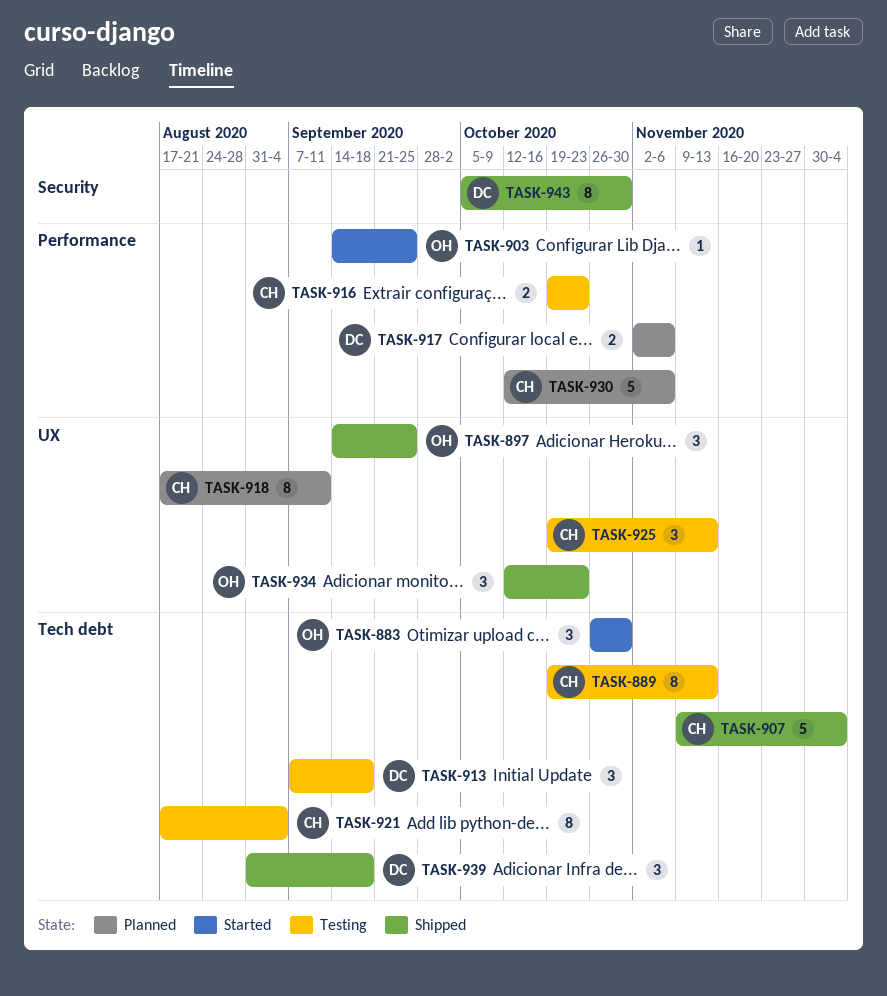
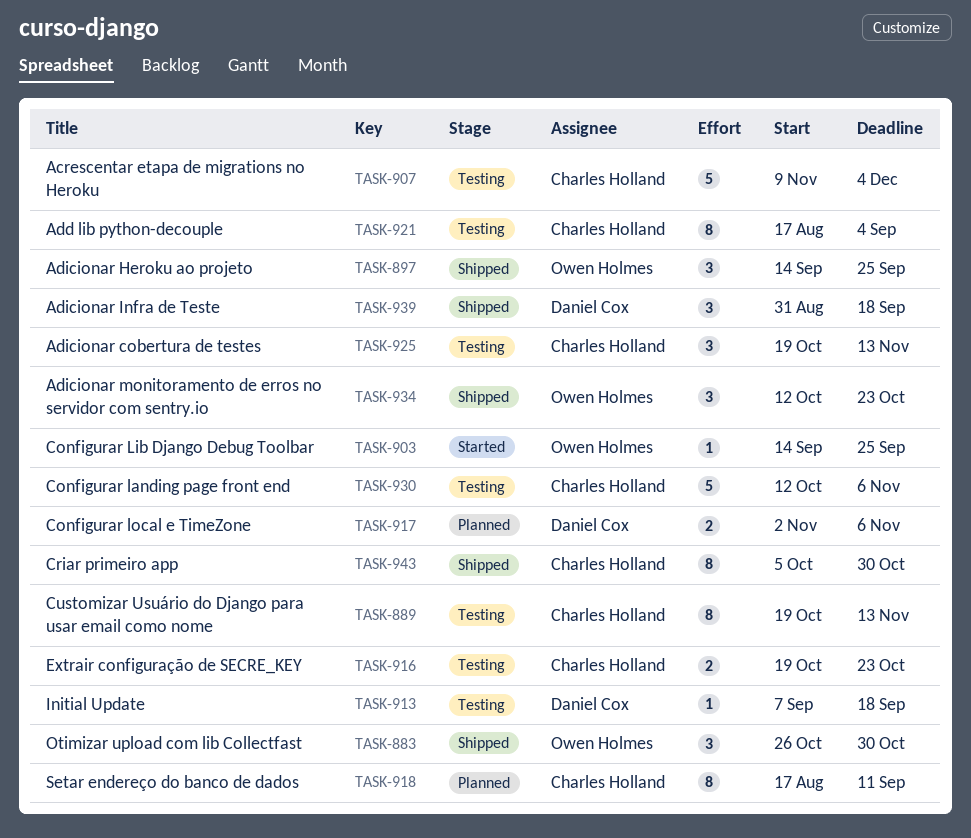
TASK-883, status: Started -> Shipped
TASK-907, status: Shipped -> Testing
TASK-913, estimate: 3 -> 1
TASK-930, status: Planned -> Testing
TASK-943, owner: Daniel Cox -> Charles Holland

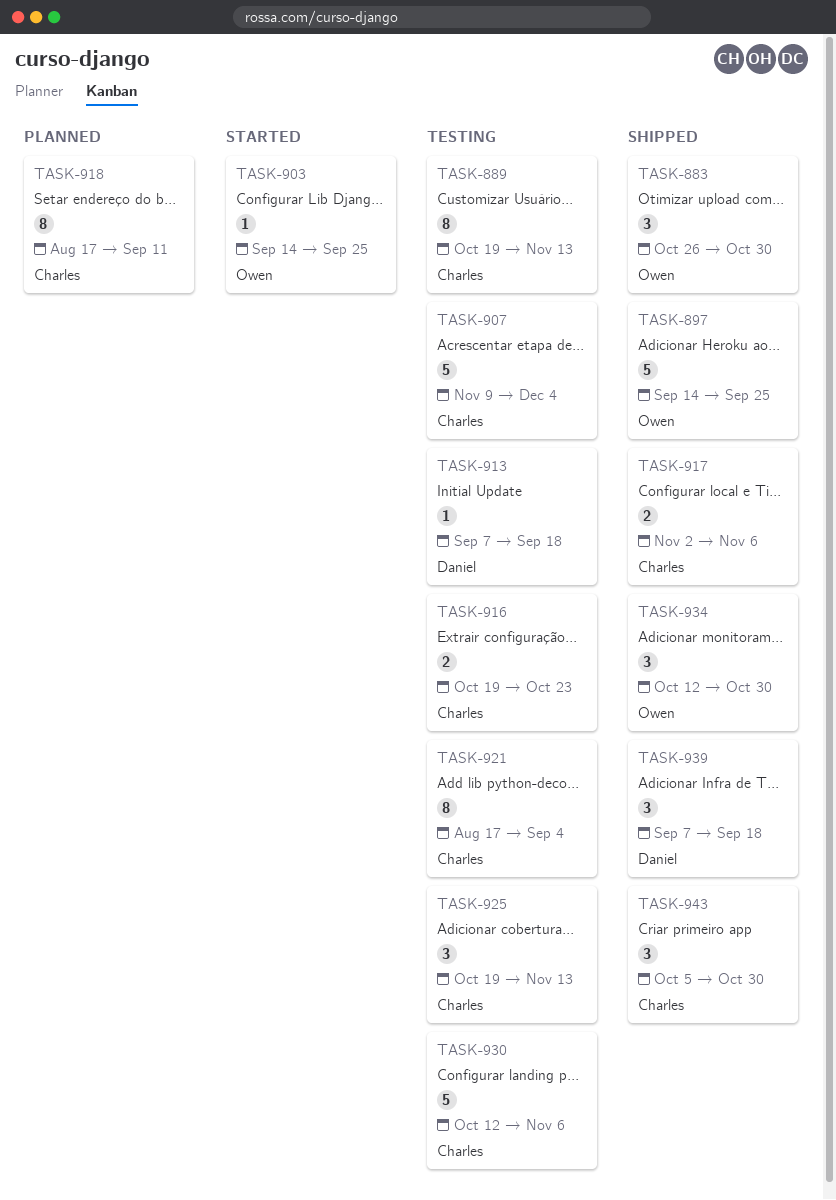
TASK-897, estimate: 3 -> 5
TASK-917, status: Planned -> Shipped
TASK-917, owner: Daniel Cox -> Charles Holland
TASK-934, due: Oct 23 -> Oct 30
TASK-939, start: Aug 31 -> Sep 7
TASK-943, estimate: 8 -> 3

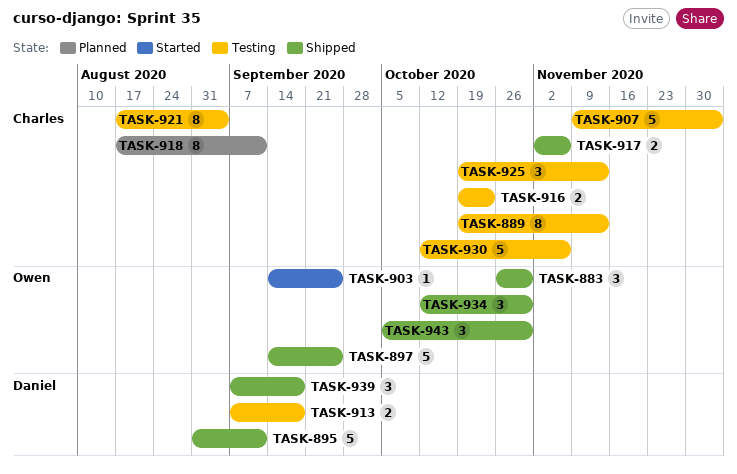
TASK-895: none -> present
TASK-913, estimate: 1 -> 2
TASK-943, owner: Charles -> Owen

